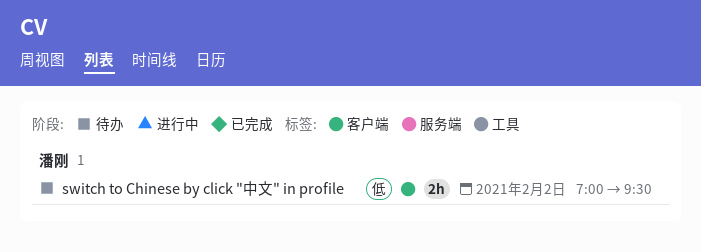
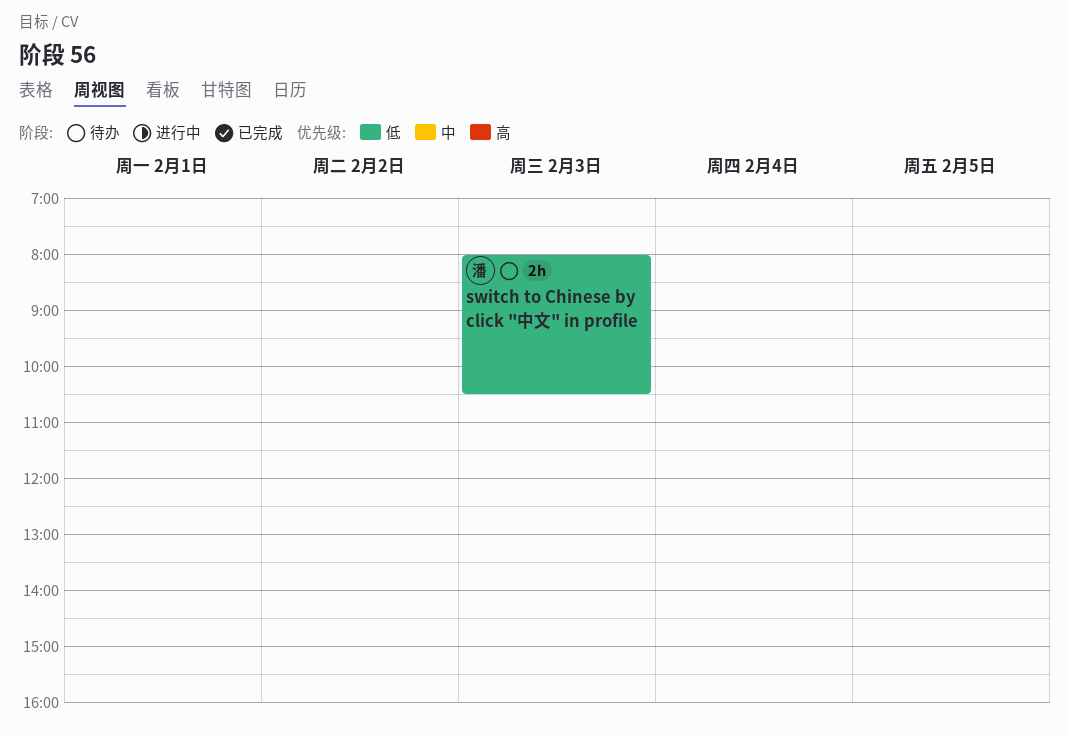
switch to Chinese by click "中文" in profile, day: Feb 2 -> Feb 3
switch to Chinese by click "中文" in profile, begins: 07:00 -> 08:00
switch to Chinese by click "中文" in profile, ends: 09:30 -> 10:30

